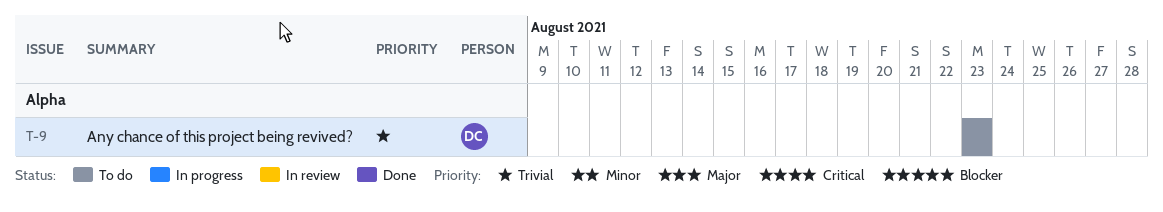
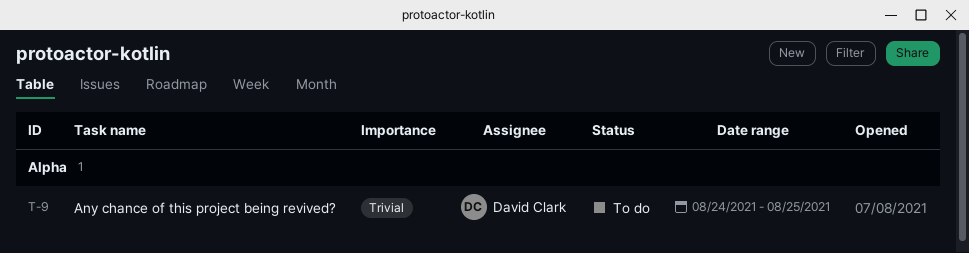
T-9, start: Aug 23 -> Aug 24
T-9, due: Aug 23 -> Aug 25

